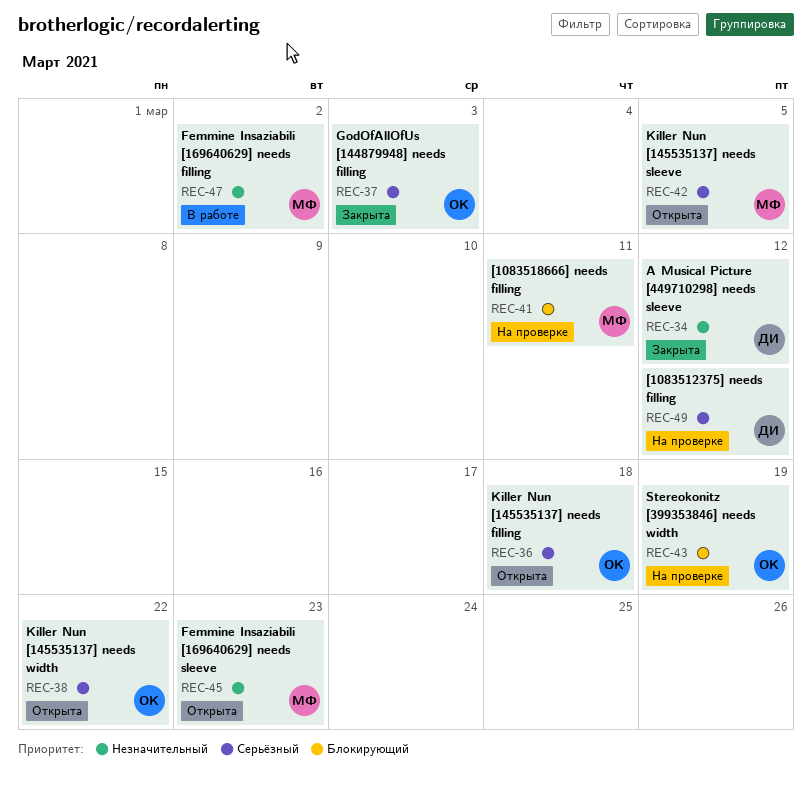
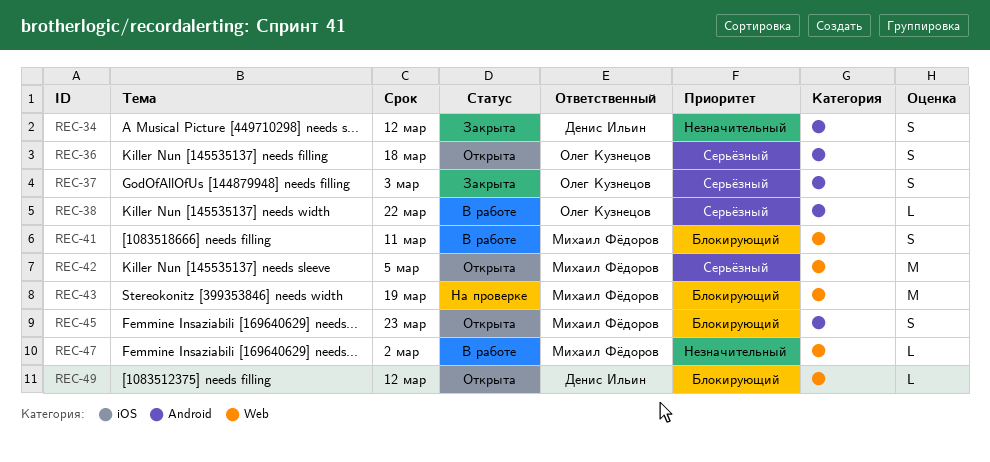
REC-38, status: Открыта -> В работе
REC-41, status: На проверке -> В работе
REC-43, owner: Олег Кузнецов -> Михаил Фёдоров
REC-45, priority: Незначительный -> Блокирующий
REC-49, status: На проверке -> Открыта
REC-49, priority: Серьёзный -> Блокирующий

